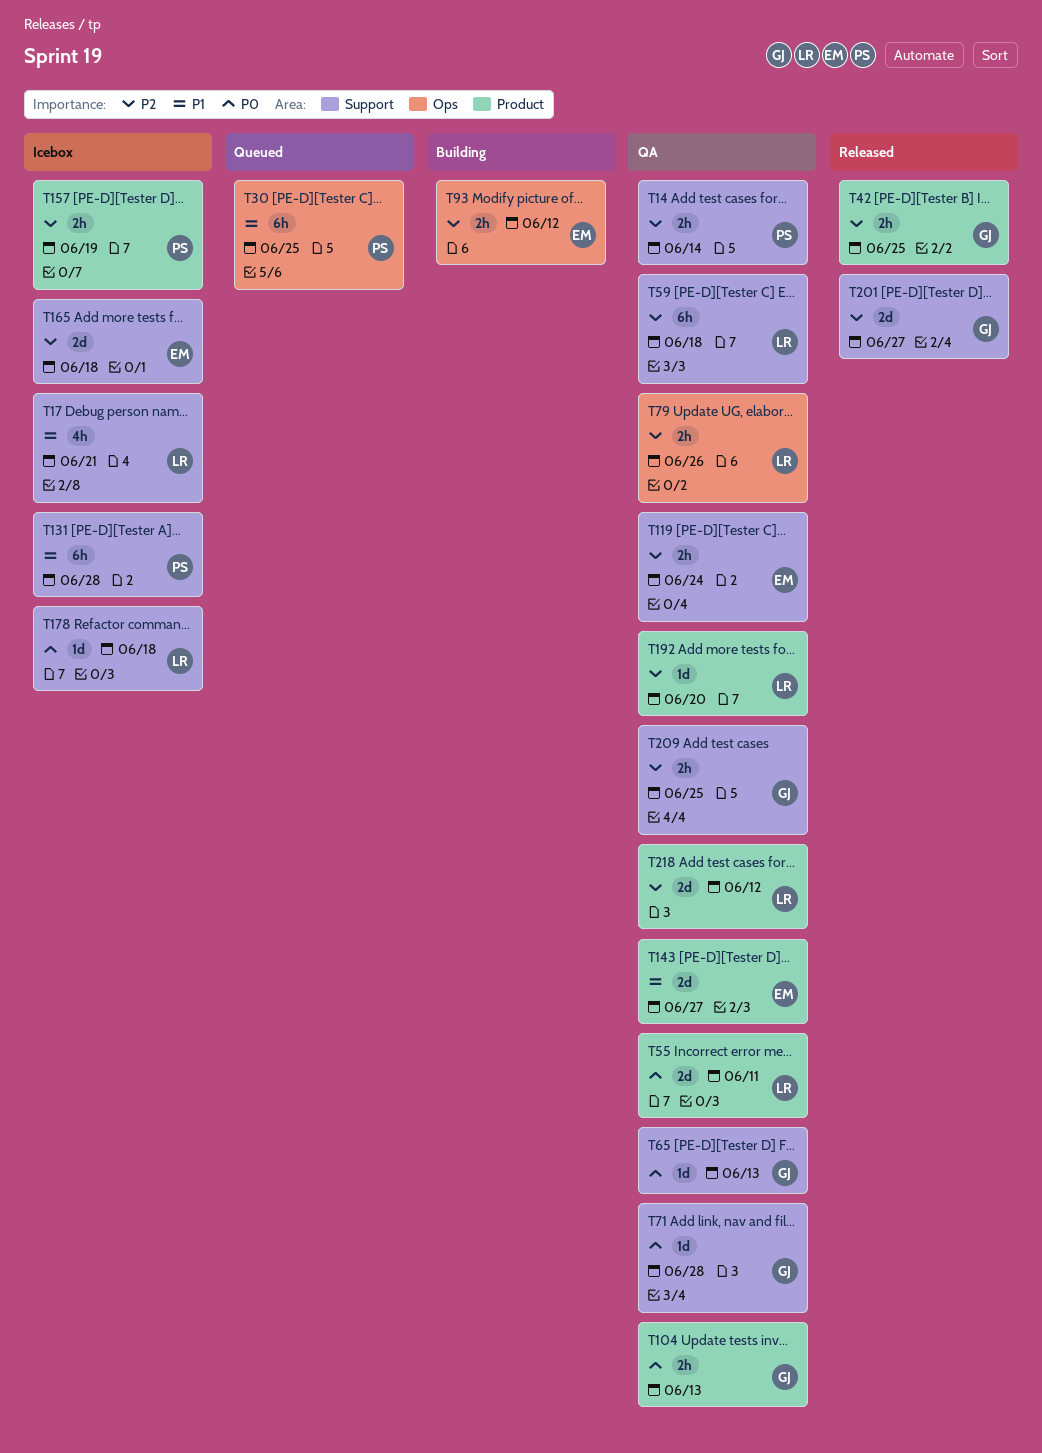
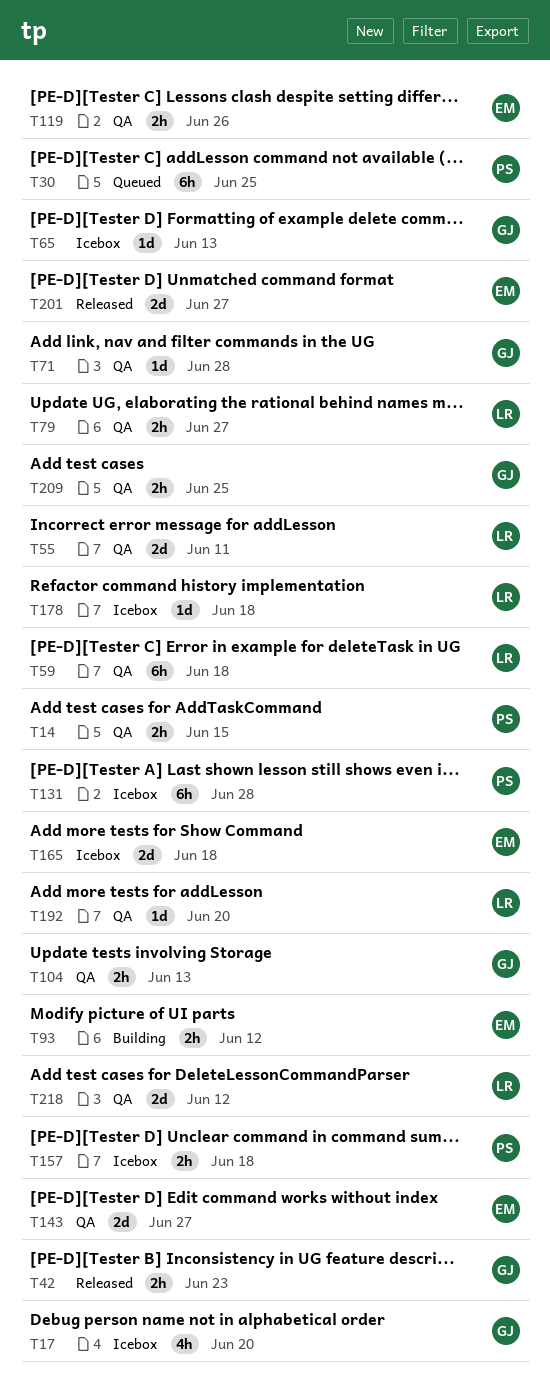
T14, due: Jun 14 -> Jun 15
T17, owner: LR -> GJ
T17, due: Jun 21 -> Jun 20
T42, due: Jun 25 -> Jun 23
T65, status: QA -> Icebox
T79, due: Jun 26 -> Jun 27
T119, due: Jun 24 -> Jun 26
T157, due: Jun 19 -> Jun 18
T201, owner: GJ -> EM

